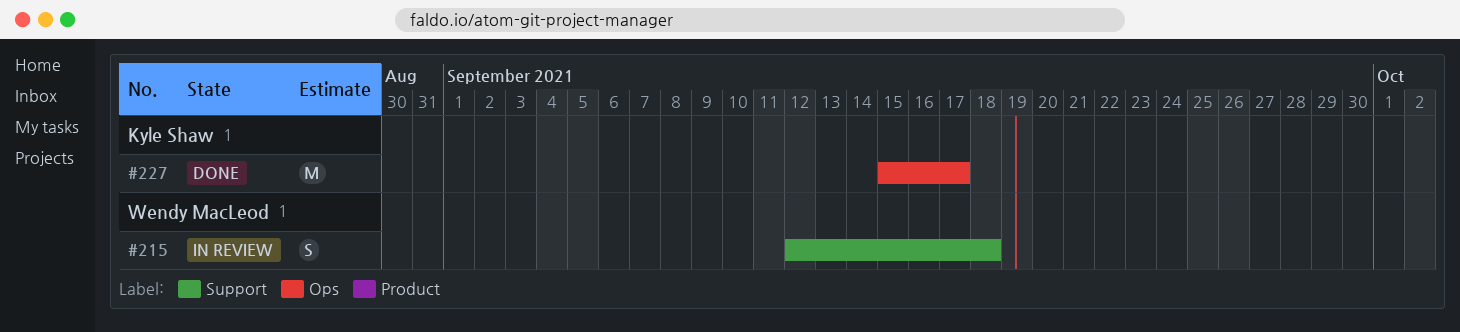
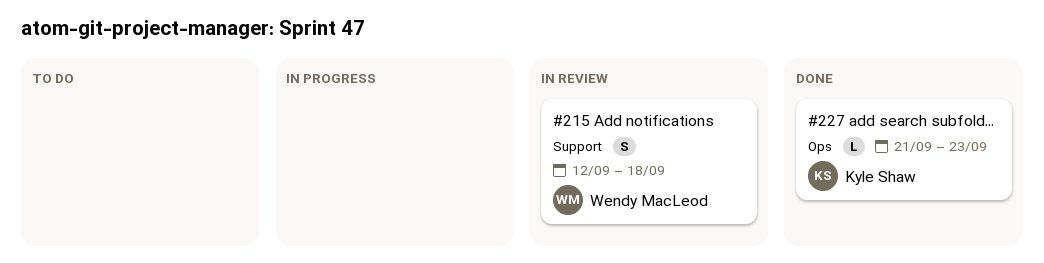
#227, estimate: M -> L
#227, start: Sep 15 -> Sep 21
#227, due: Sep 17 -> Sep 23

